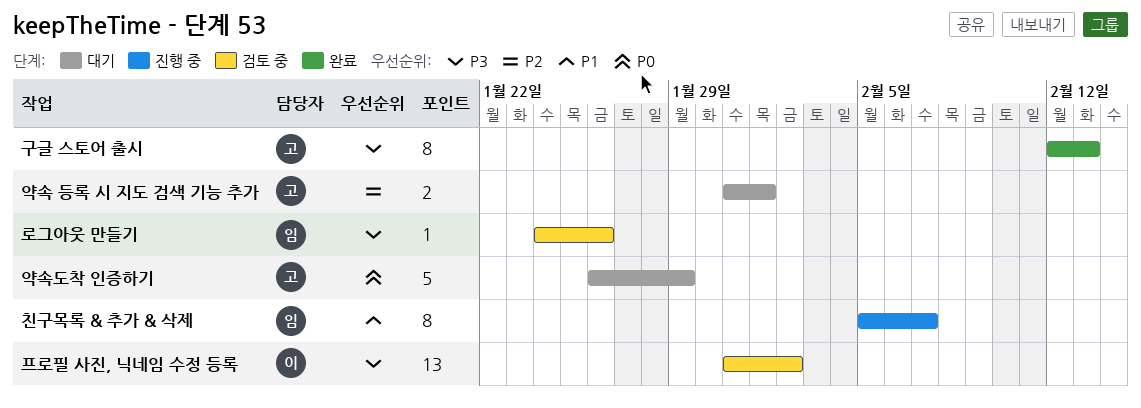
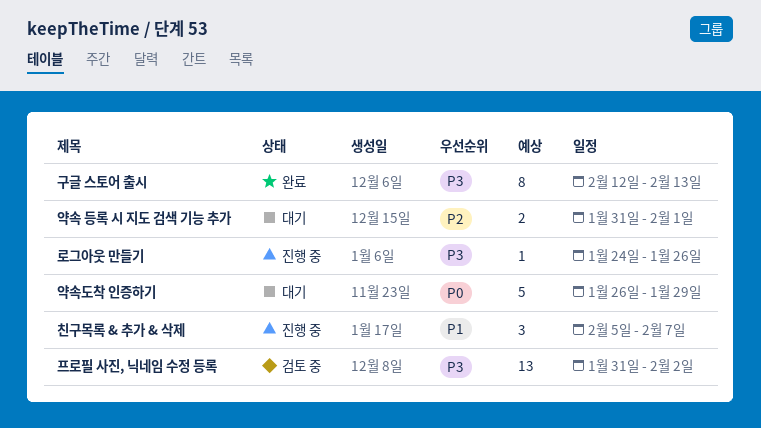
로그아웃 만들기, status: 검토 중 -> 진행 중
친구목록 & 추가 & 삭제, estimate: 8 -> 3

